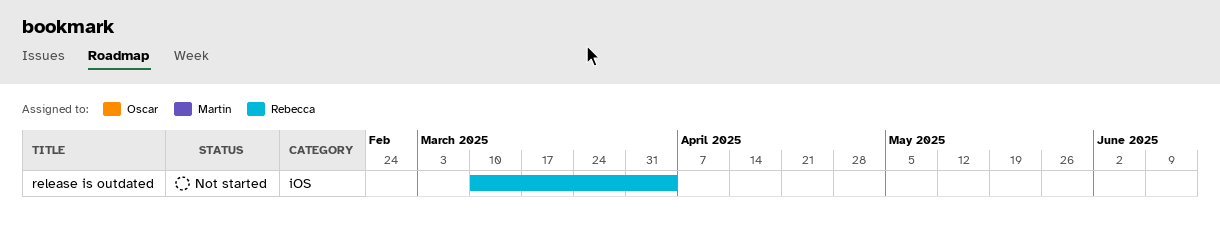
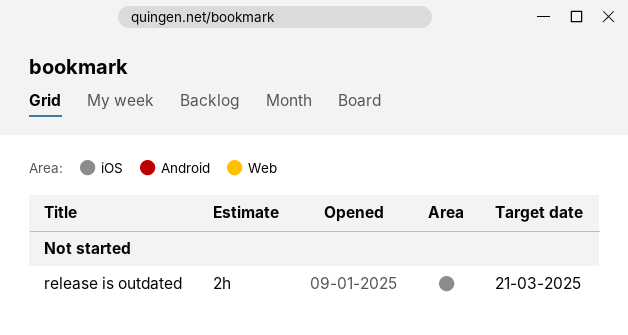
release is outdated, due: Apr 4 -> Mar 21

